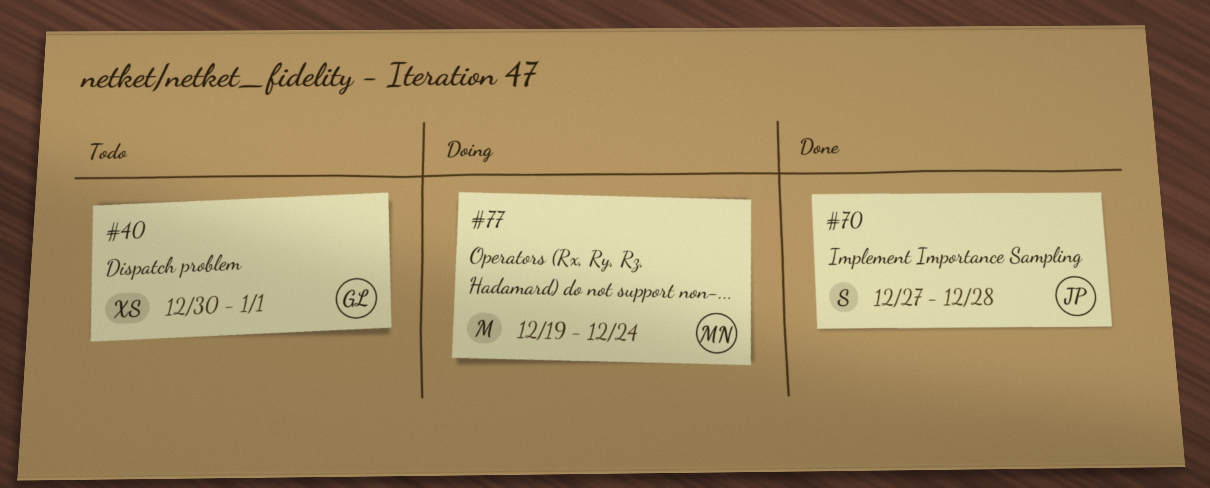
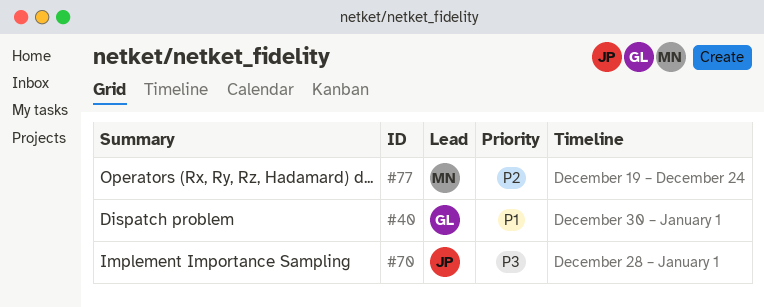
#70, start: Dec 27 -> Dec 28
#70, due: Dec 28 -> Jan 1

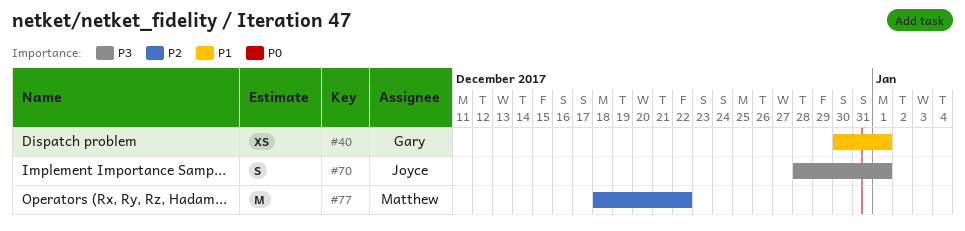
#77, start: Dec 19 -> Dec 18
#77, due: Dec 24 -> Dec 22

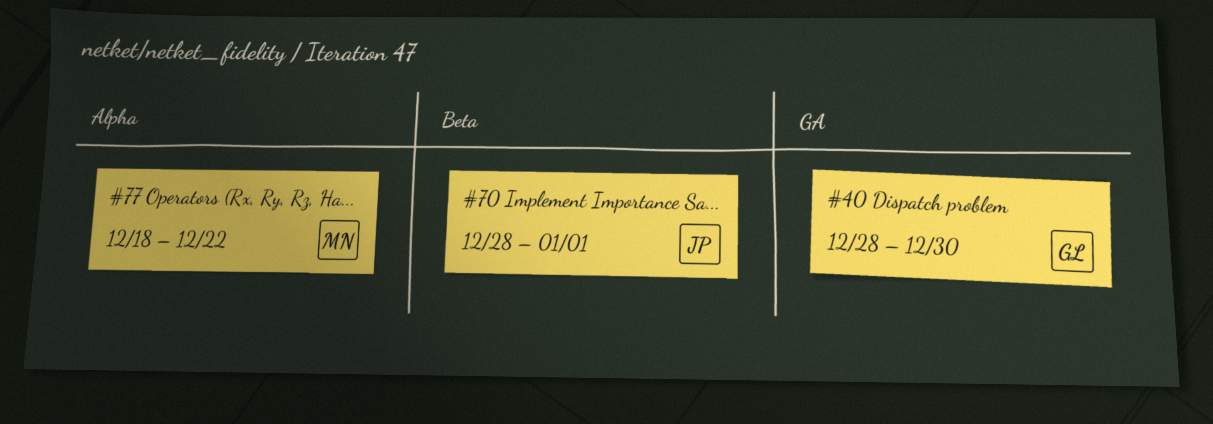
#40, start: Dec 30 -> Dec 28
#40, due: Jan 1 -> Dec 30

